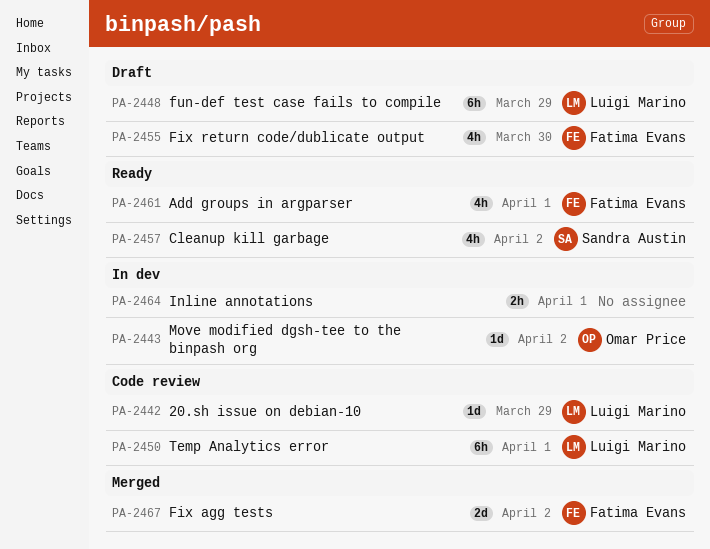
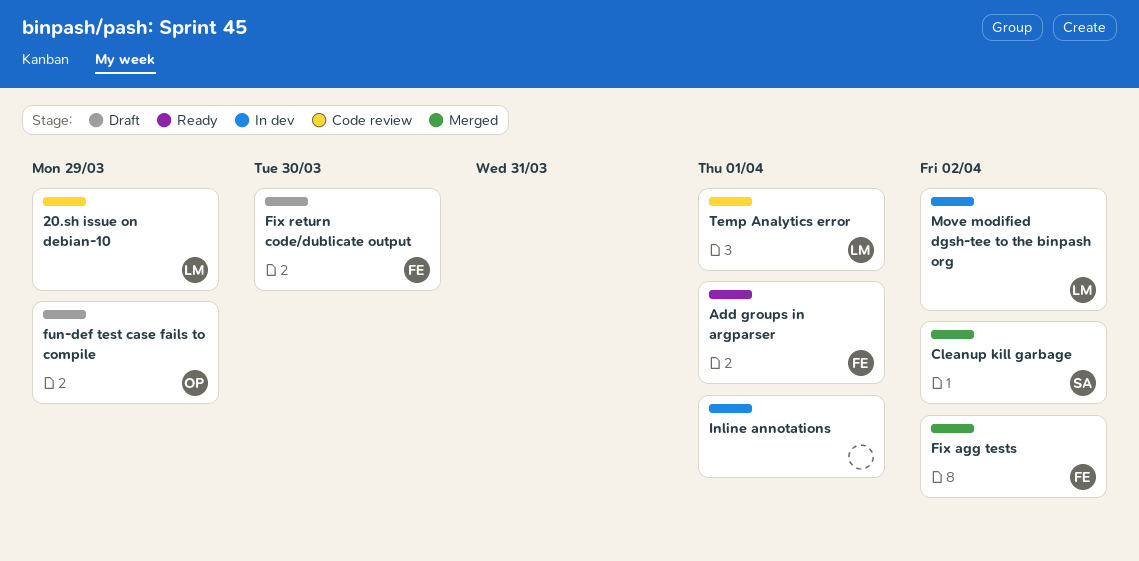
Cleanup kill garbage, status: Ready -> Merged
fun-def test case fails to compile, owner: Luigi Marino -> Omar Price
Move modified dgsh-tee to the binpash org, owner: Omar Price -> Luigi Marino

